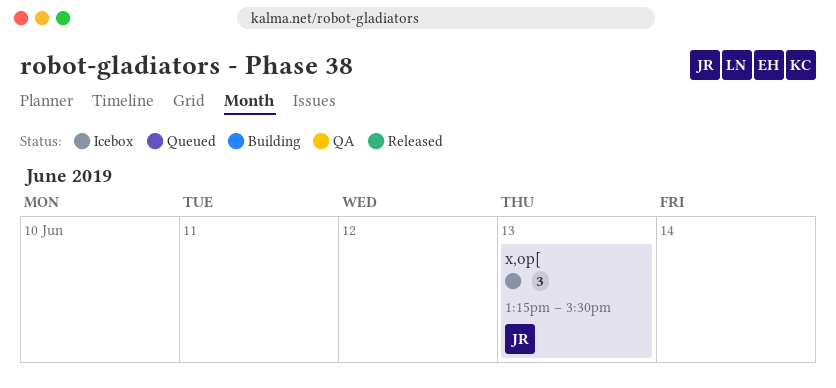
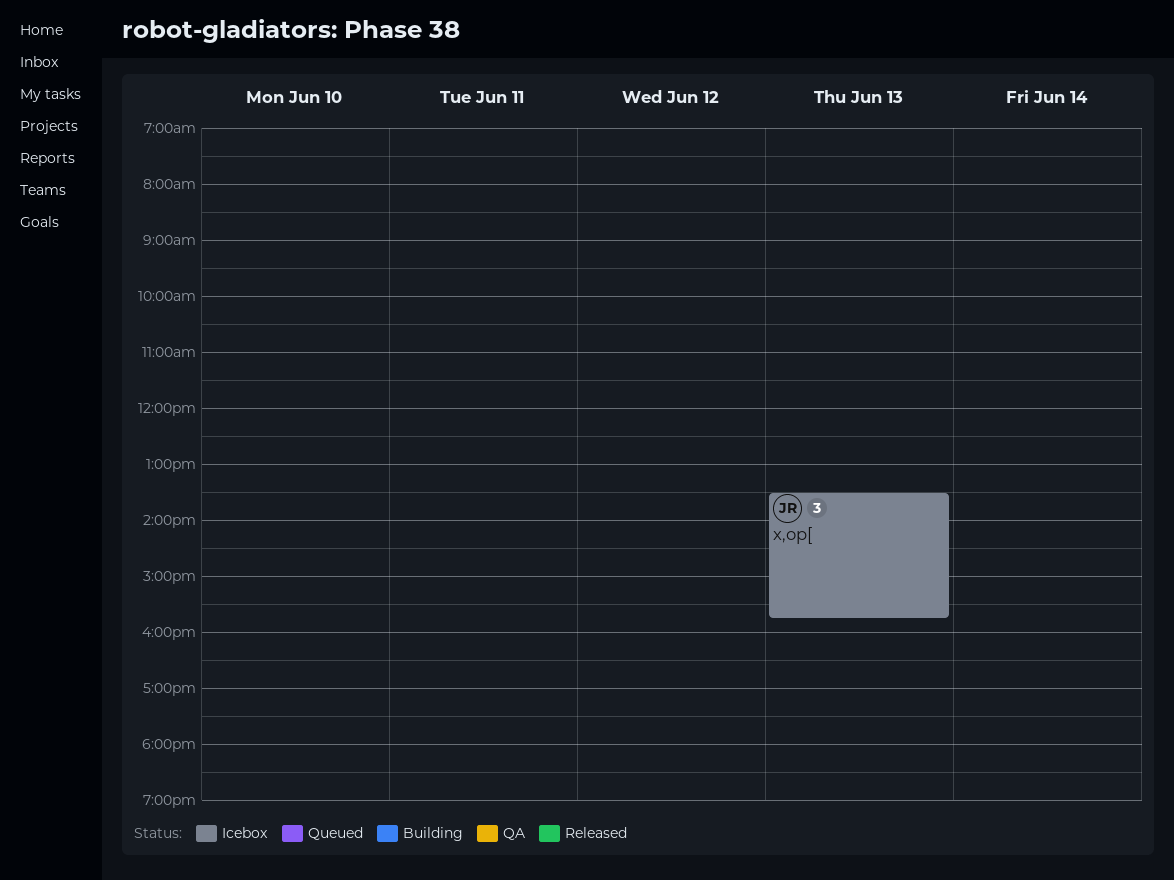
x,op[, begins: 13:15 -> 13:30
x,op[, ends: 15:30 -> 15:45

